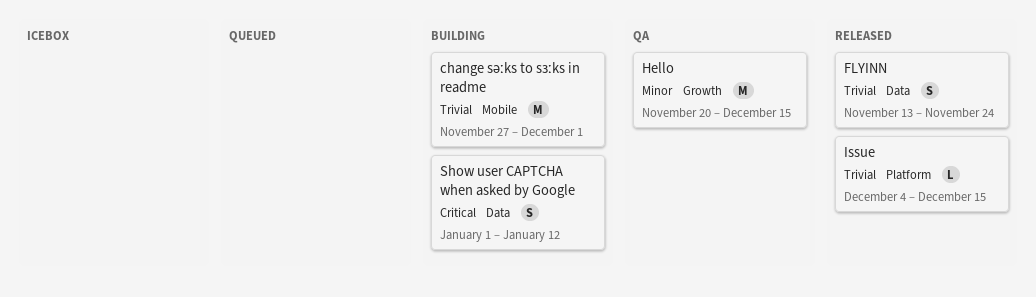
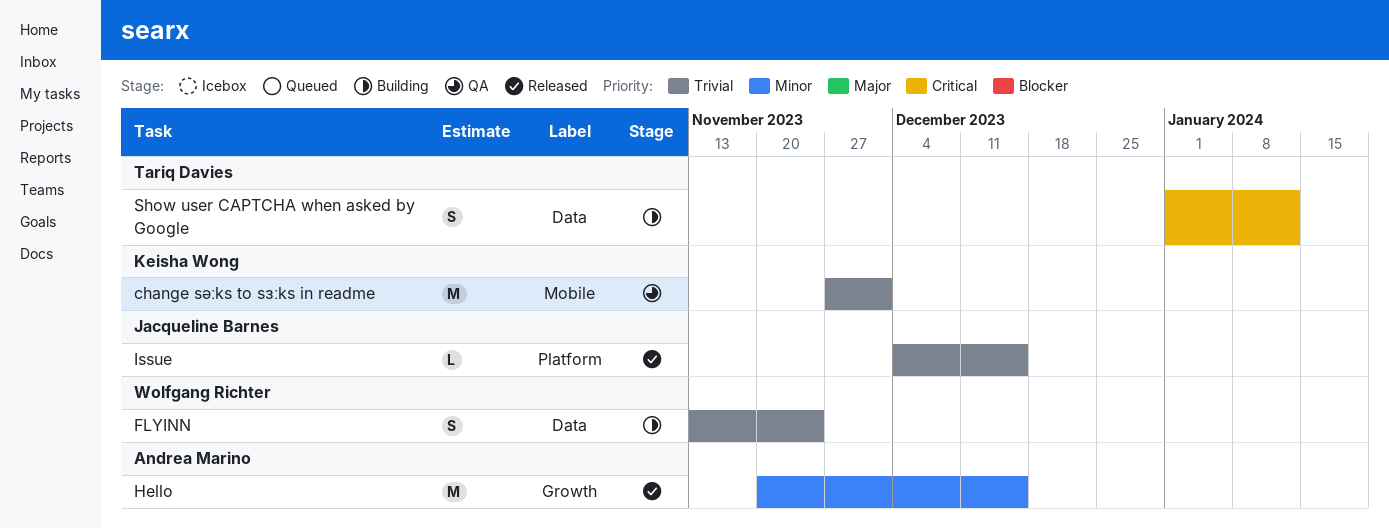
change səːks to sɜːks in readme, status: Building -> QA
FLYINN, status: Released -> Building
Hello, status: QA -> Released

